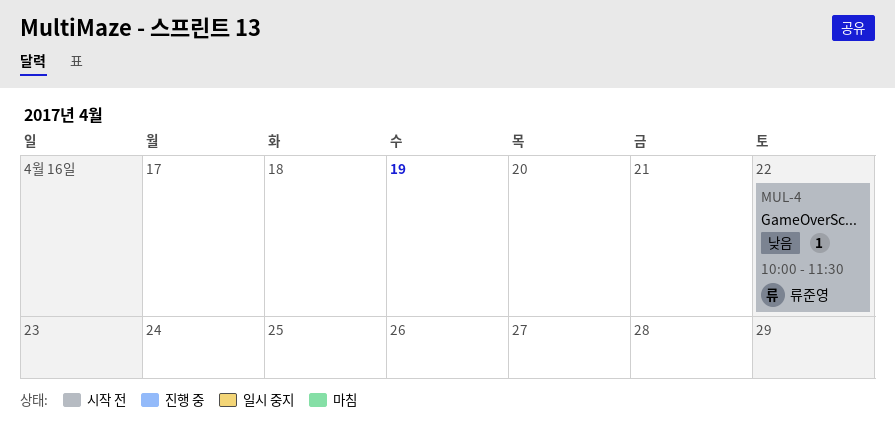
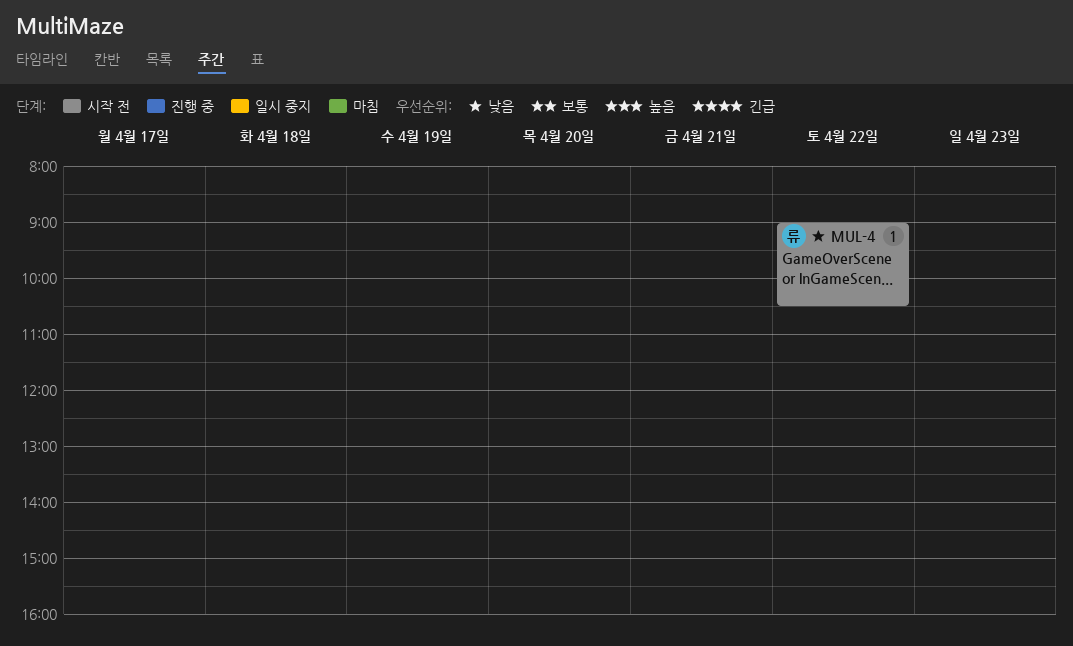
MUL-4, begins: 10:00 -> 09:00
MUL-4, ends: 11:30 -> 10:30

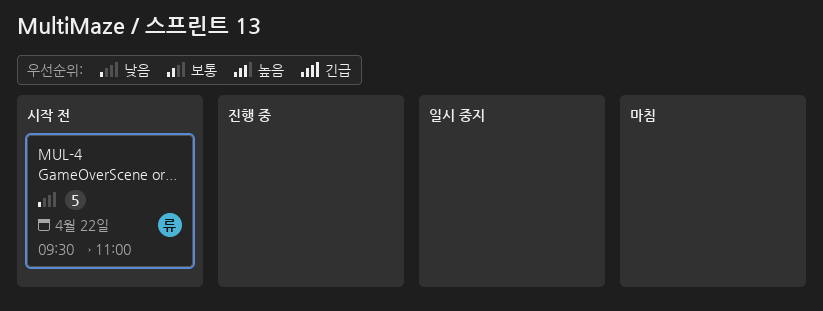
MUL-4, estimate: 1 -> 5
MUL-4, begins: 09:00 -> 09:30
MUL-4, ends: 10:30 -> 11:00

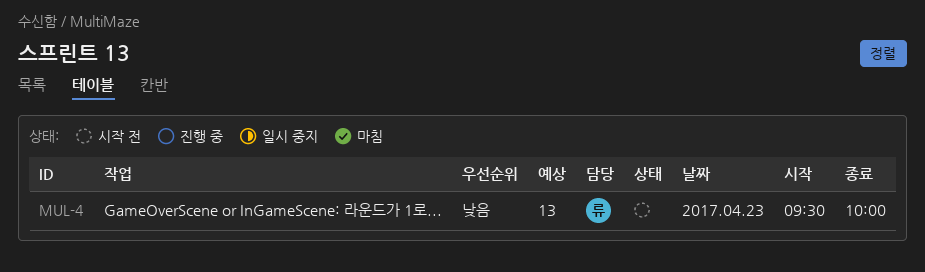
MUL-4, estimate: 5 -> 13
MUL-4, day: Apr 22 -> Apr 23
MUL-4, ends: 11:00 -> 10:00

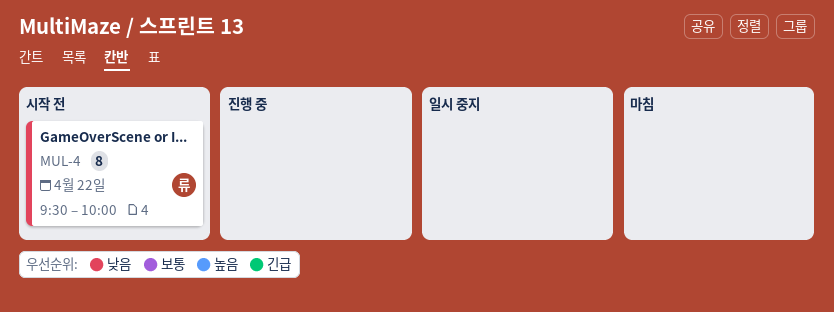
MUL-4, estimate: 13 -> 8
MUL-4, day: Apr 23 -> Apr 22

